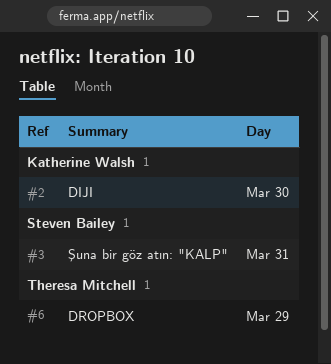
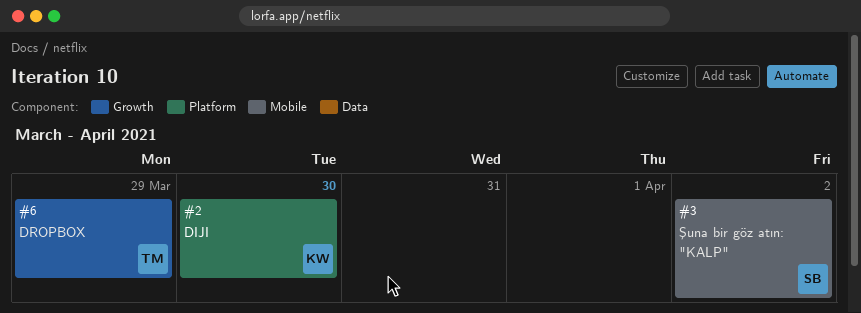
#3, day: Mar 31 -> Apr 2

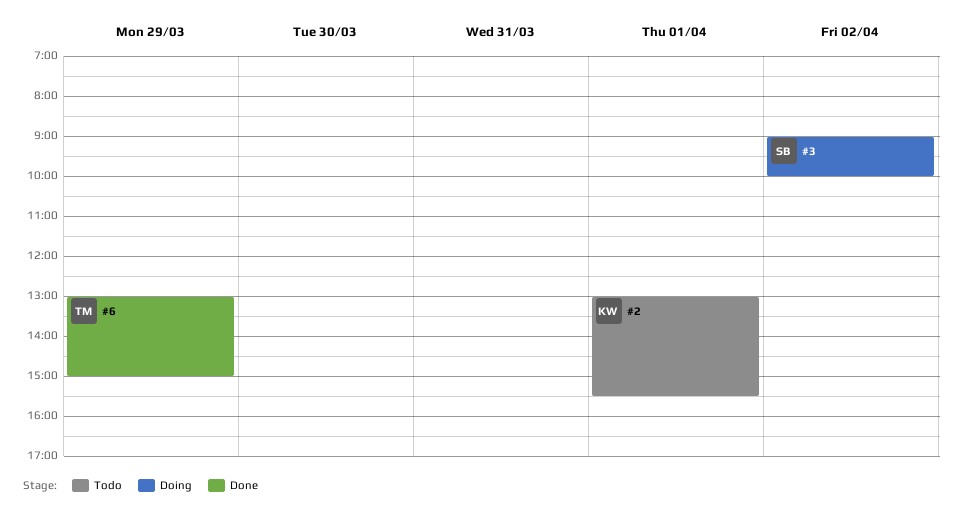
#2, day: Mar 30 -> Apr 1

